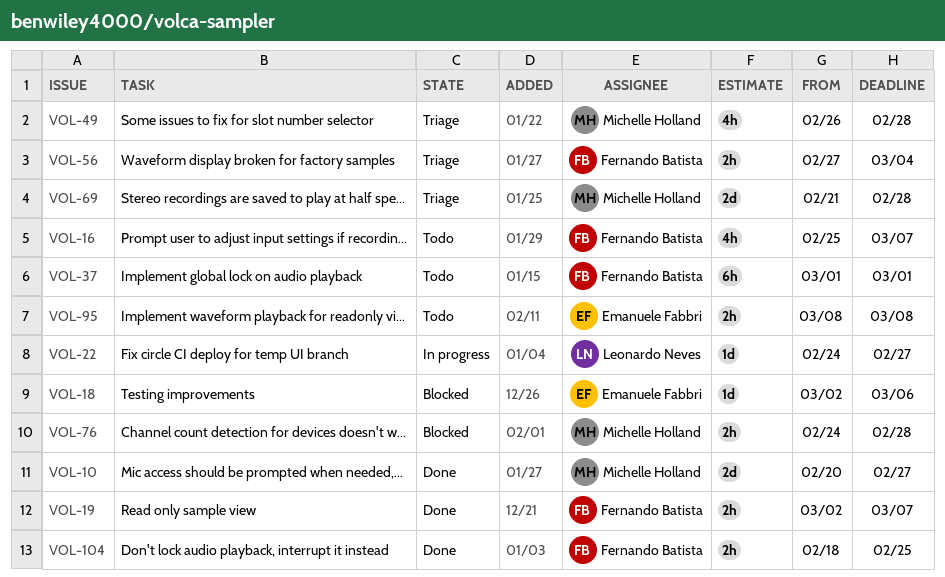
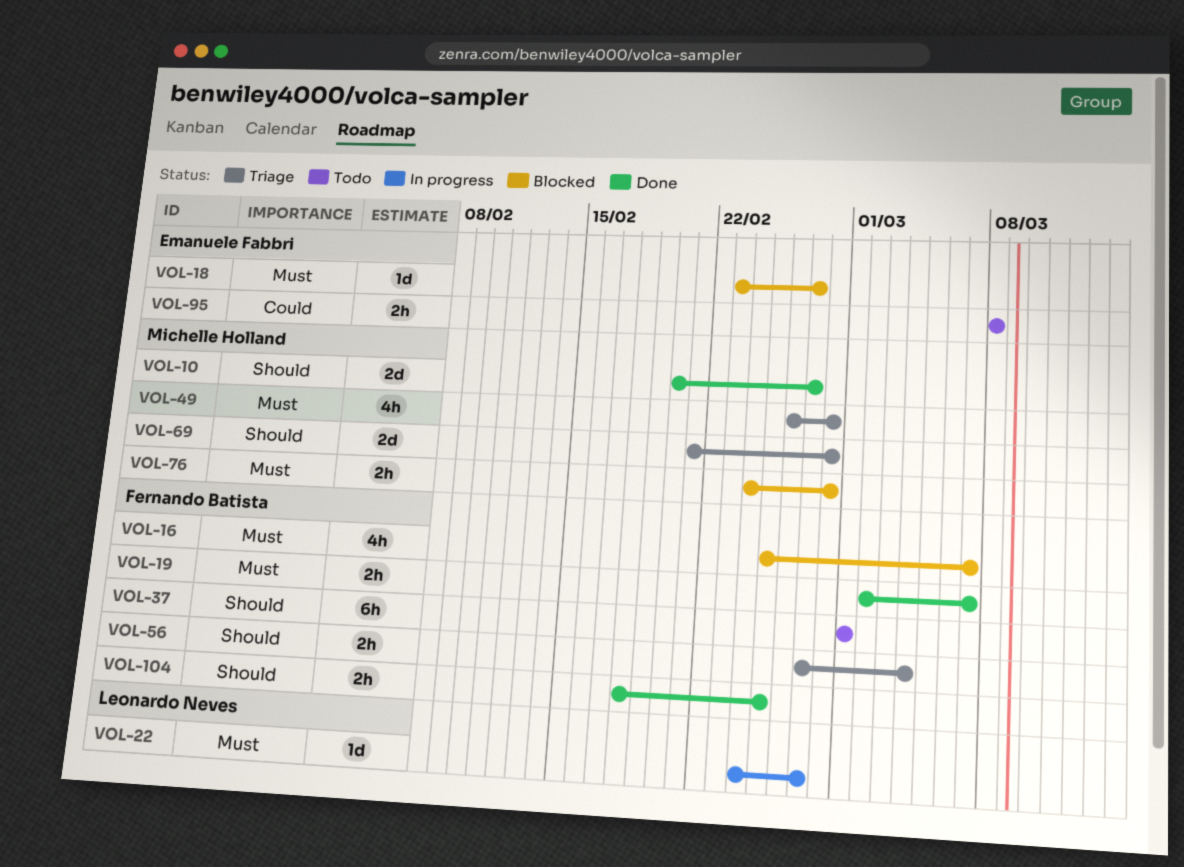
VOL-16, status: Todo -> Blocked
VOL-18, start: Mar 2 -> Feb 23
VOL-18, due: Mar 6 -> Feb 27

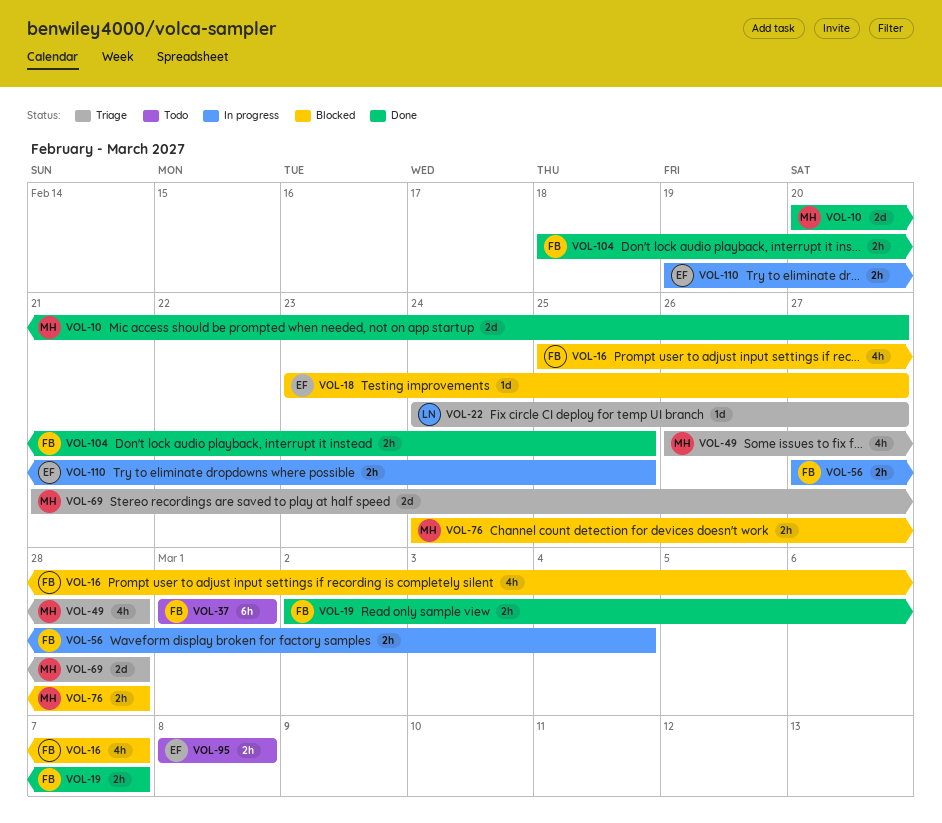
VOL-22, status: In progress -> Triage
VOL-56, status: Triage -> In progress
VOL-110: none -> present

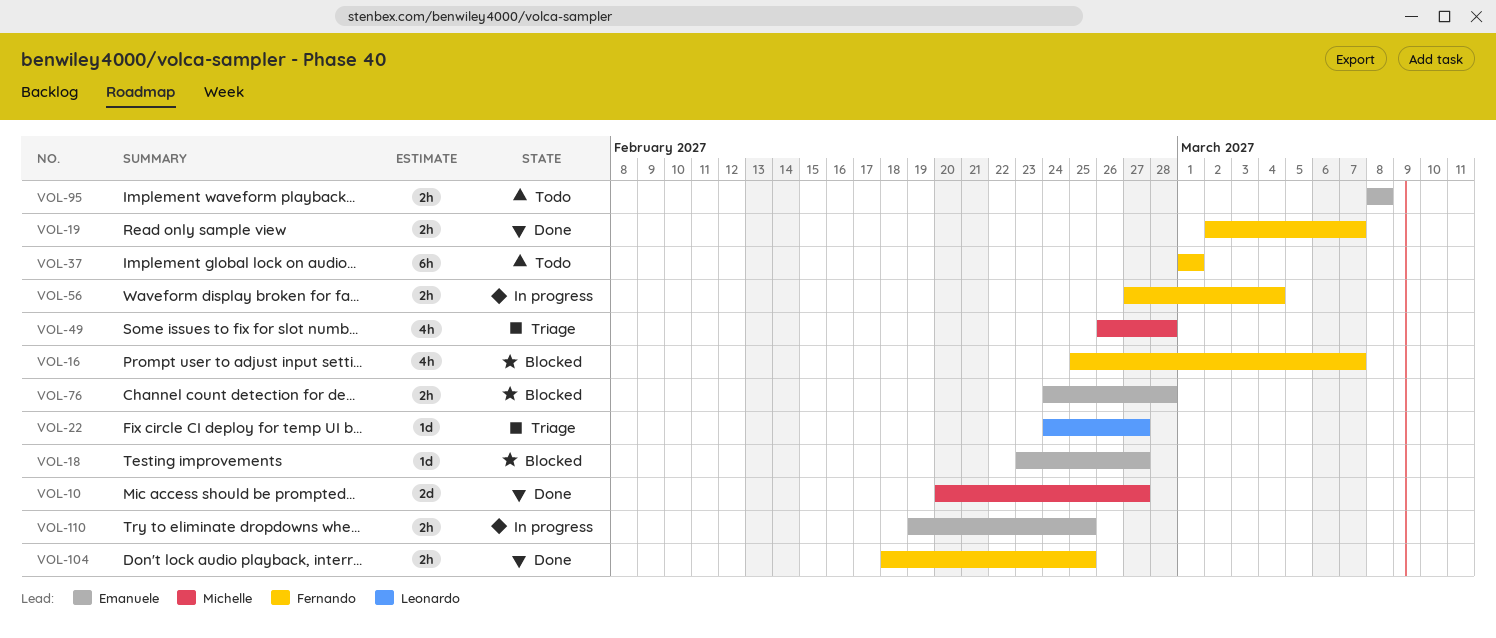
VOL-69: present -> none
VOL-76, owner: Michelle -> Emanuele

